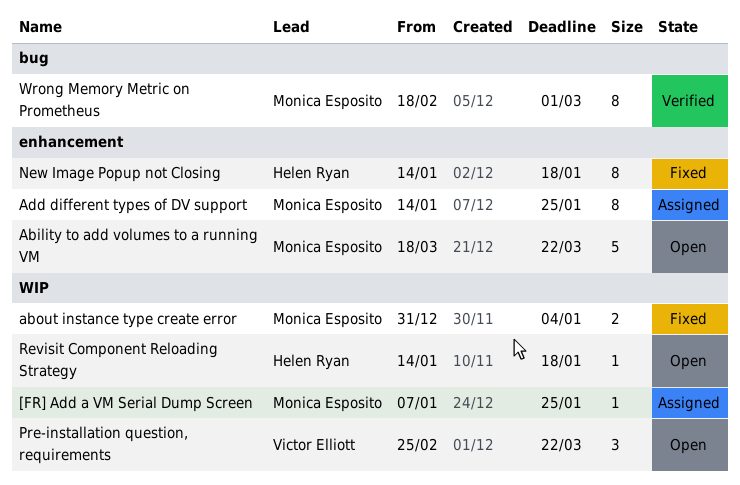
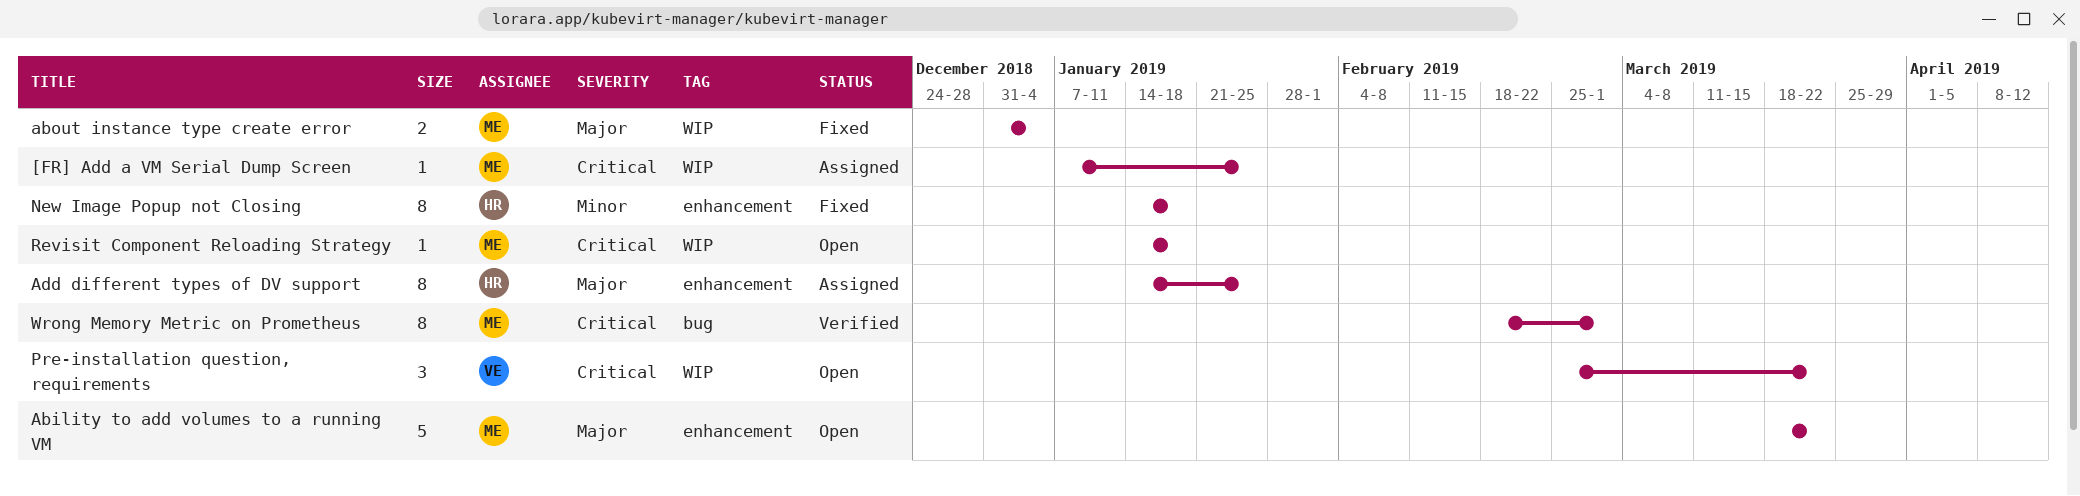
Add different types of DV support, owner: Monica Esposito -> Helen Ryan
Revisit Component Reloading Strategy, owner: Helen Ryan -> Monica Esposito

